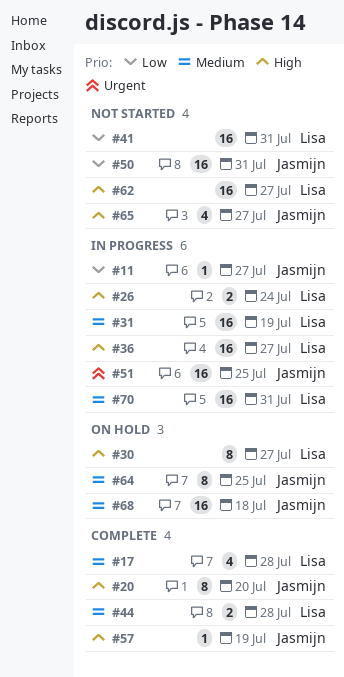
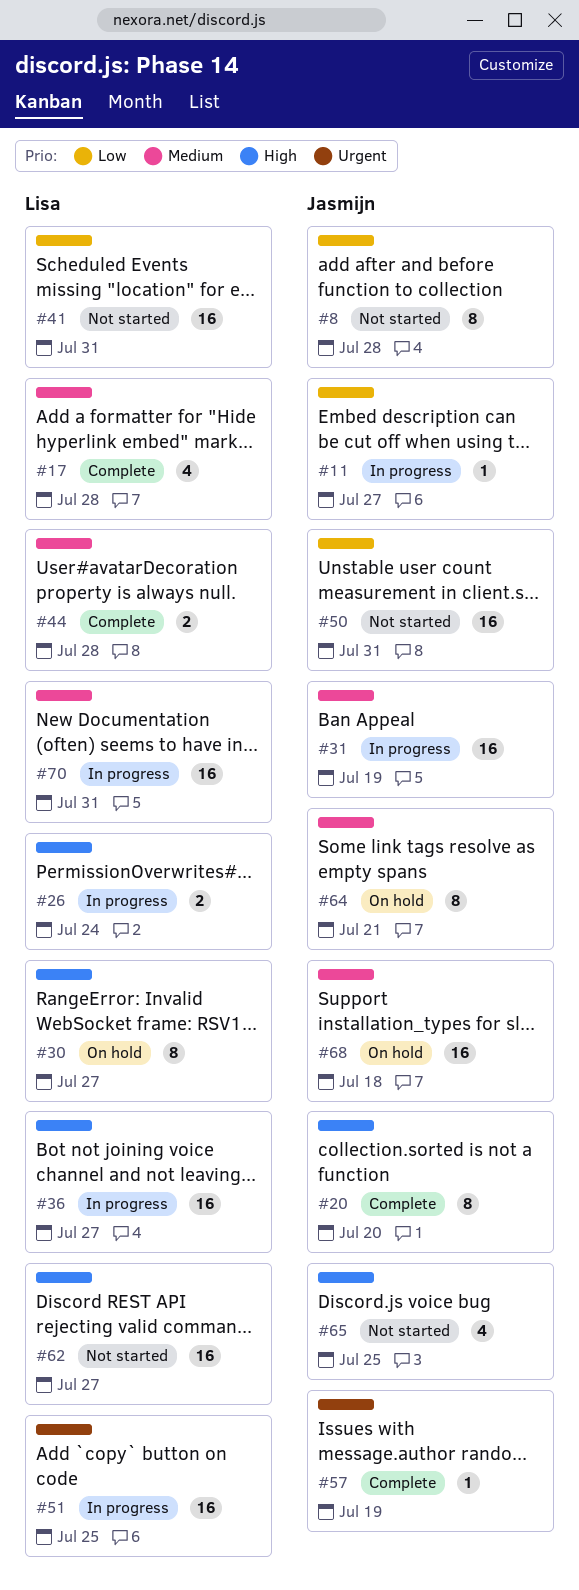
#8: none -> present
#31, owner: Lisa -> Jasmijn
#51, owner: Jasmijn -> Lisa
#57, priority: High -> Urgent
#64, due: Jul 25 -> Jul 21
#65, due: Jul 27 -> Jul 25

